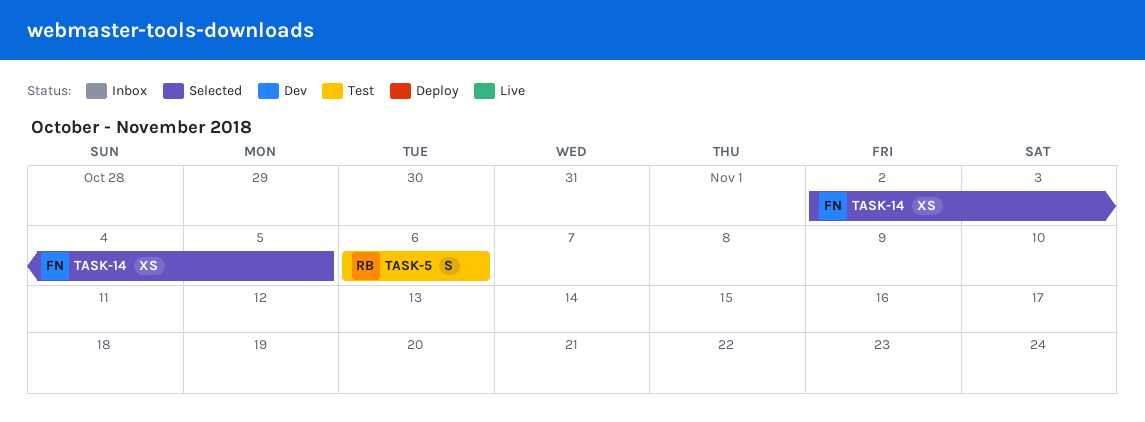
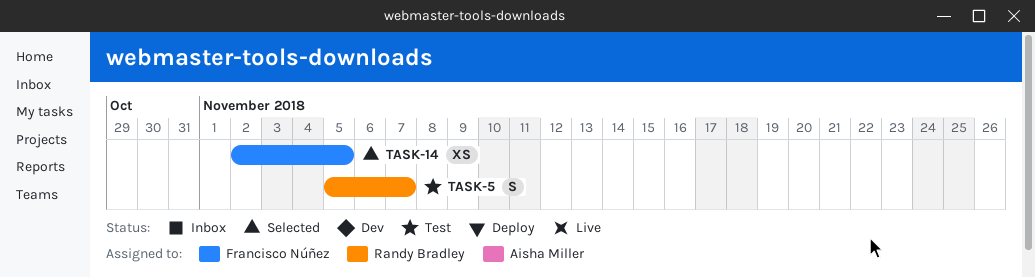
TASK-5, start: Nov 6 -> Nov 5
TASK-5, due: Nov 6 -> Nov 7

